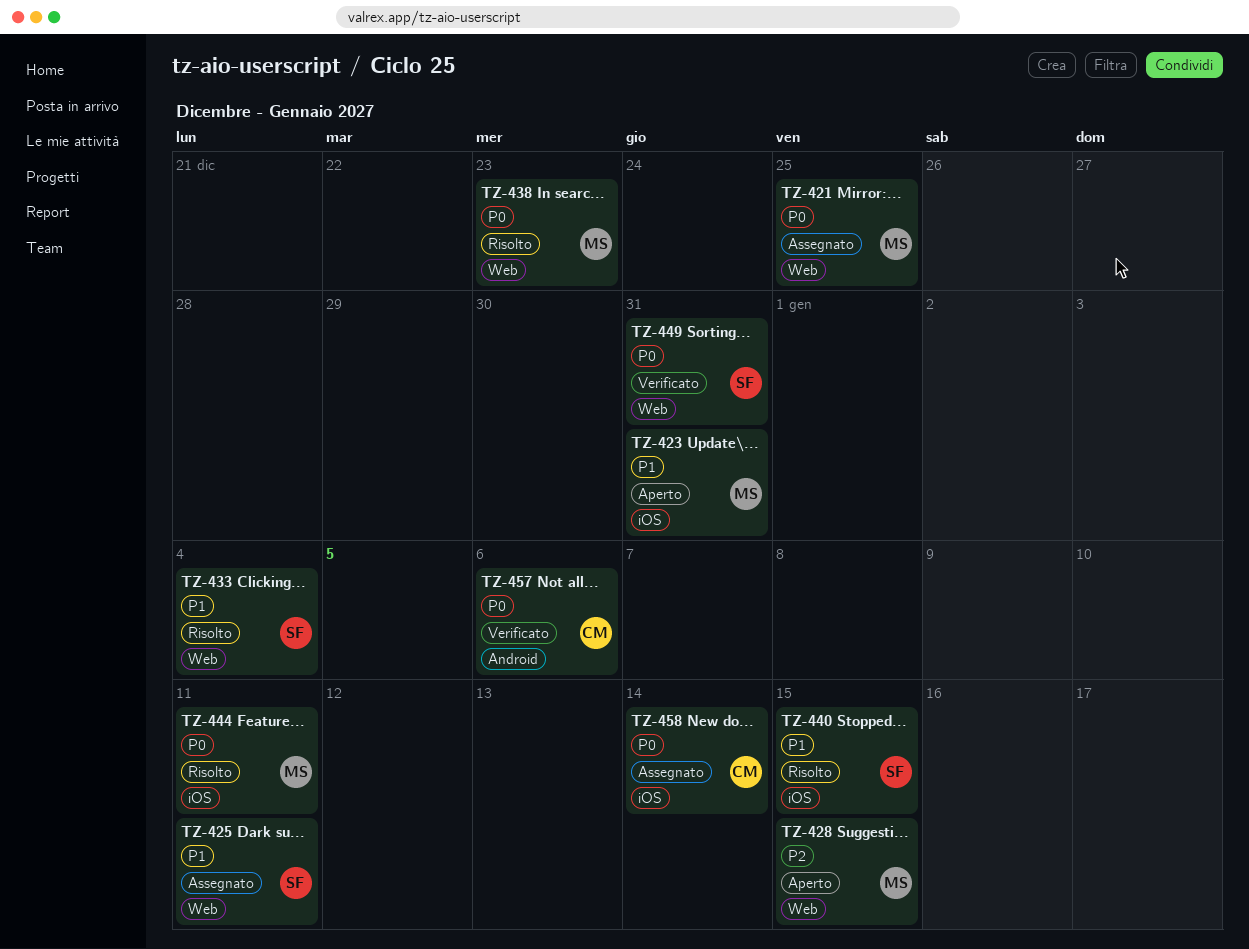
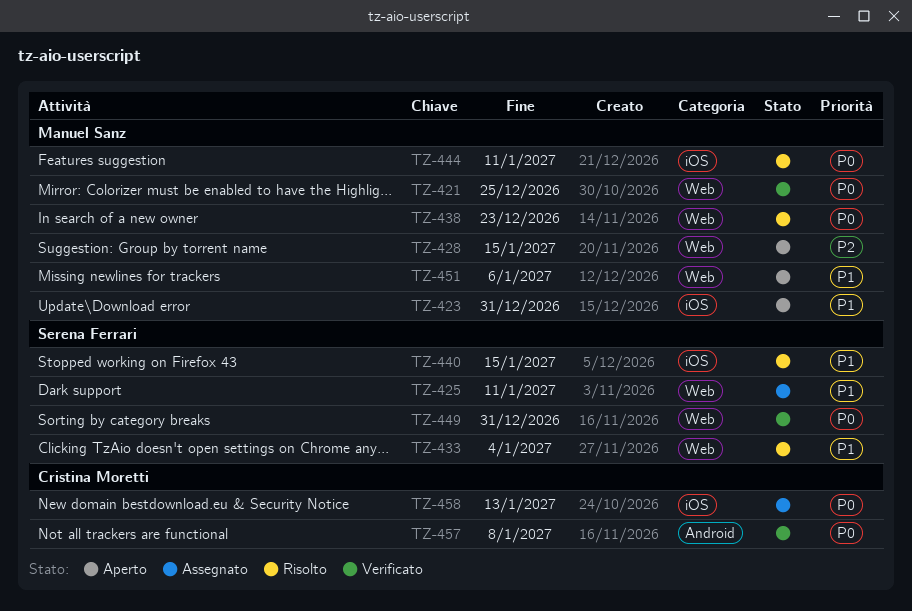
TZ-421, status: Assegnato -> Verificato
TZ-451: none -> present
TZ-457, due: Jan 6 -> Jan 8
TZ-458, due: Jan 14 -> Jan 13

